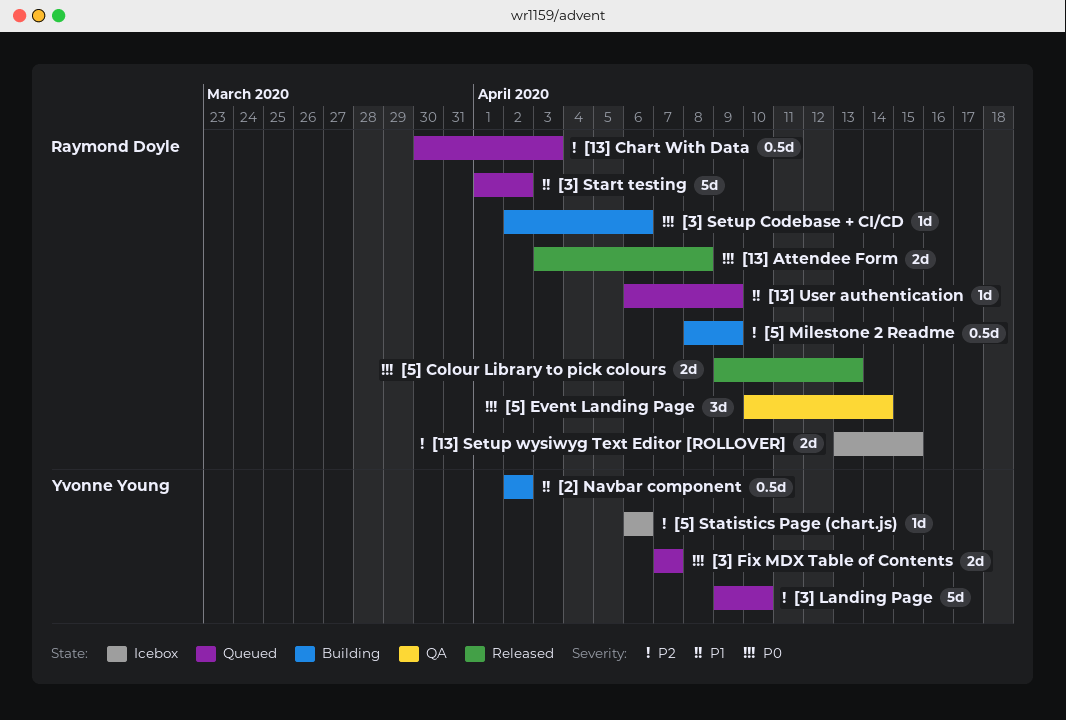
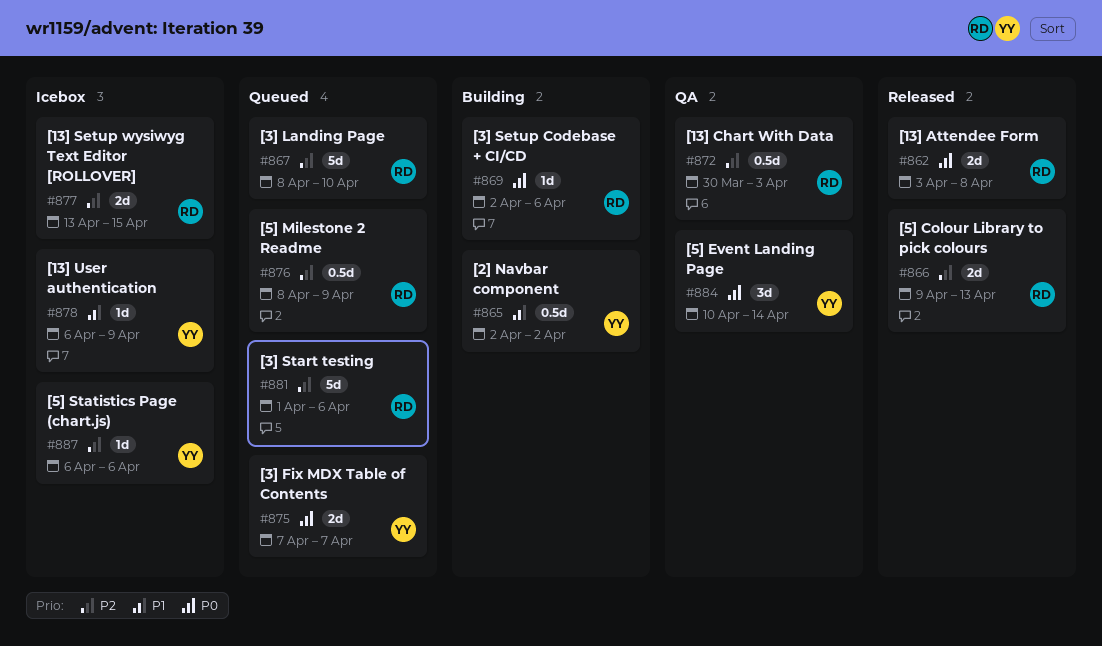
[13] Chart With Data, status: Queued -> QA
[13] User authentication, status: Queued -> Icebox
[13] User authentication, owner: Raymond Doyle -> Yvonne Young
[3] Landing Page, owner: Yvonne Young -> Raymond Doyle
[3] Landing Page, start: Apr 9 -> Apr 8
[3] Start testing, priority: P1 -> P2
[3] Start testing, due: Apr 2 -> Apr 6
[5] Colour Library to pick colours, priority: P0 -> P2
[5] Event Landing Page, owner: Raymond Doyle -> Yvonne Young
[5] Milestone 2 Readme, status: Building -> Queued

